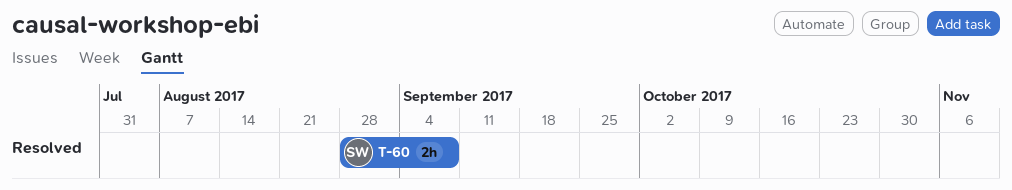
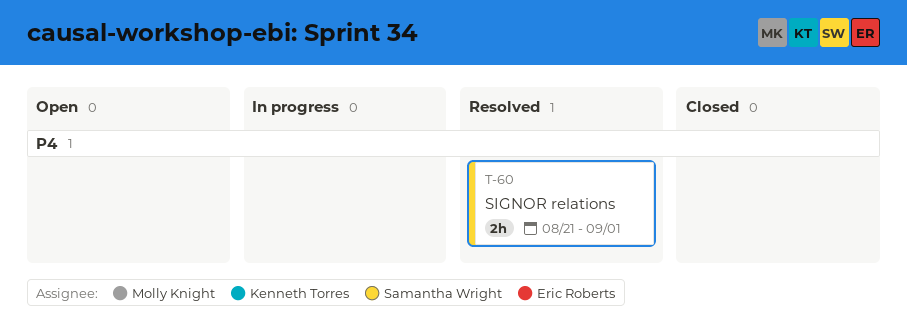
T-60, start: Aug 28 -> Aug 21
T-60, due: Sep 8 -> Sep 1

